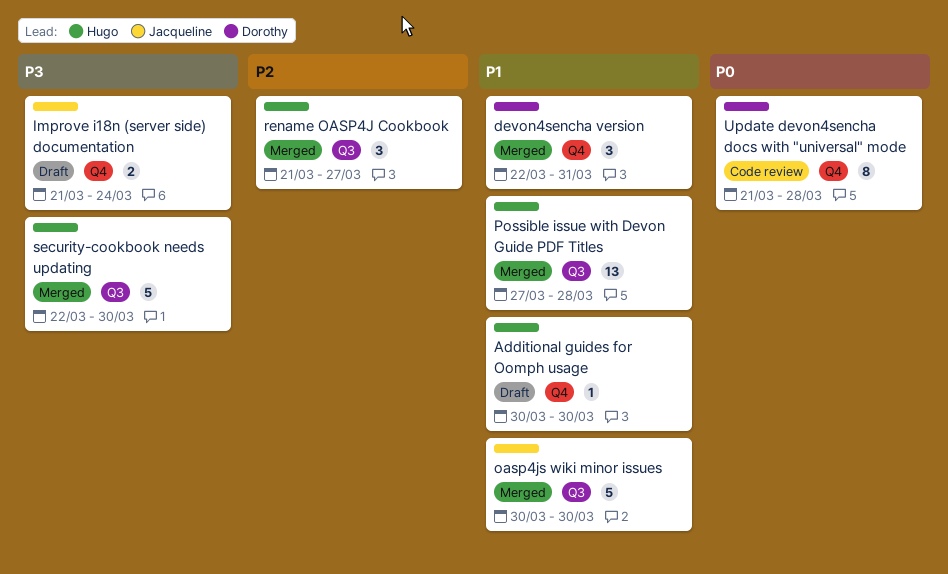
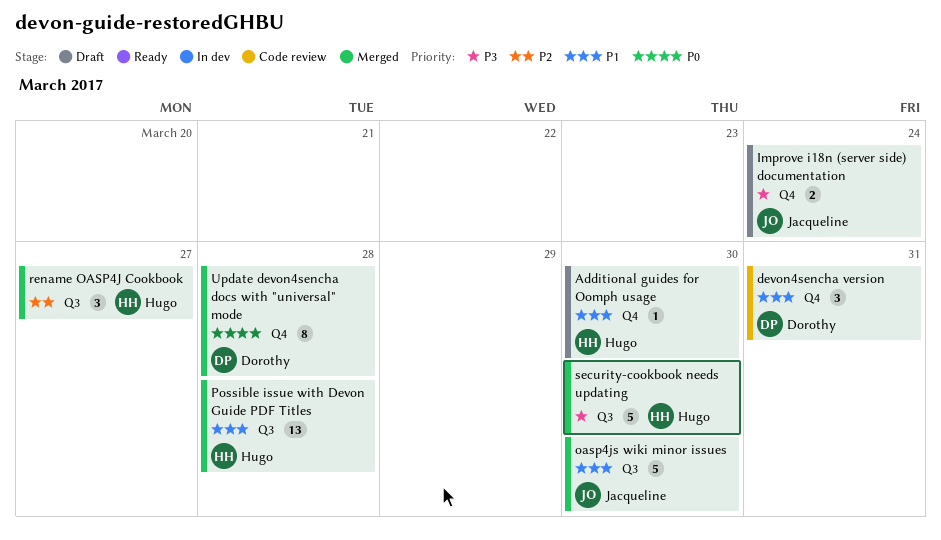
devon4sencha version, status: Merged -> Code review
Update devon4sencha docs with "universal" mode, status: Code review -> Merged

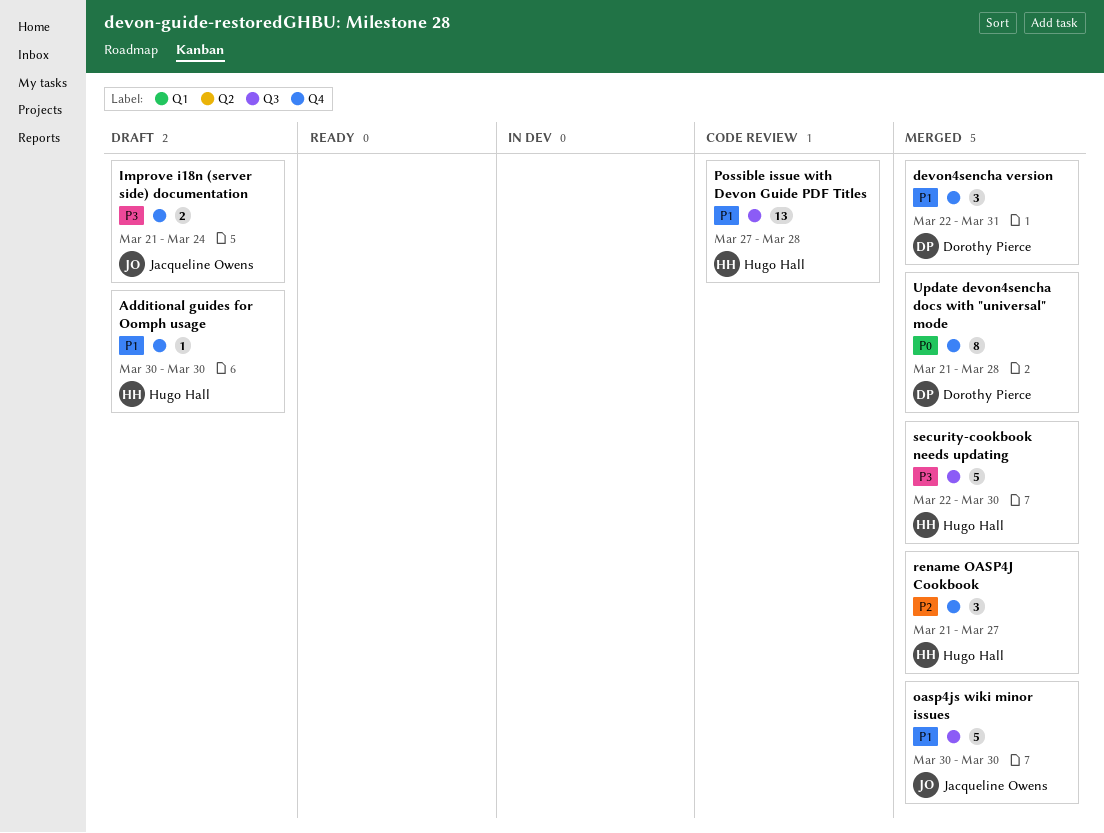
devon4sencha version, status: Code review -> Merged
Possible issue with Devon Guide PDF Titles, status: Merged -> Code review
rename OASP4J Cookbook, label: Q3 -> Q4

